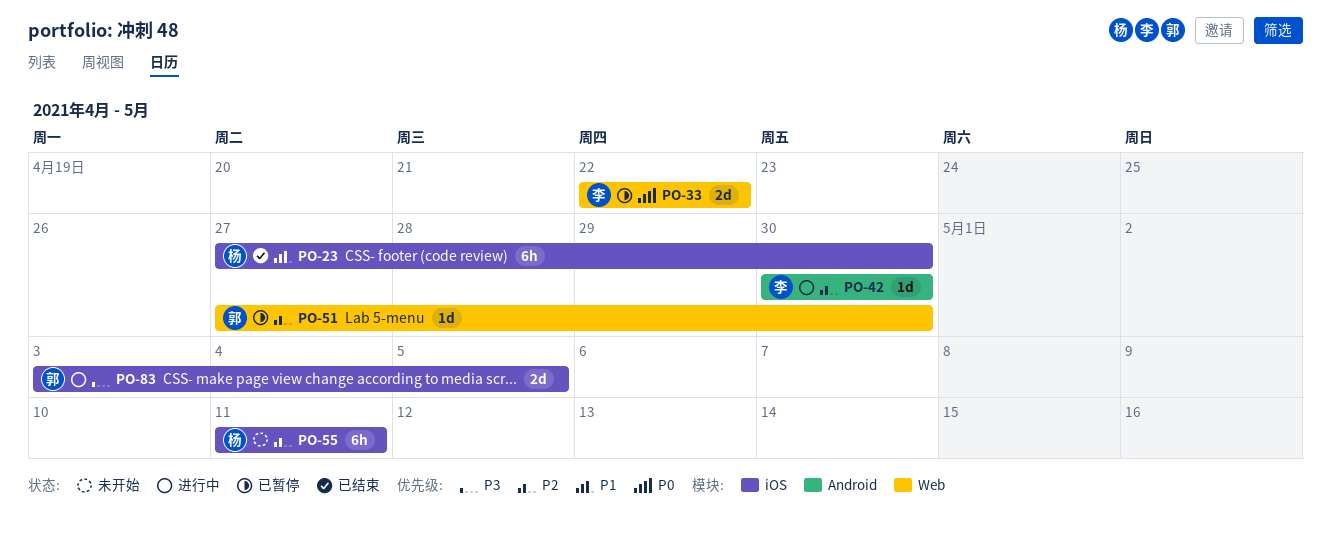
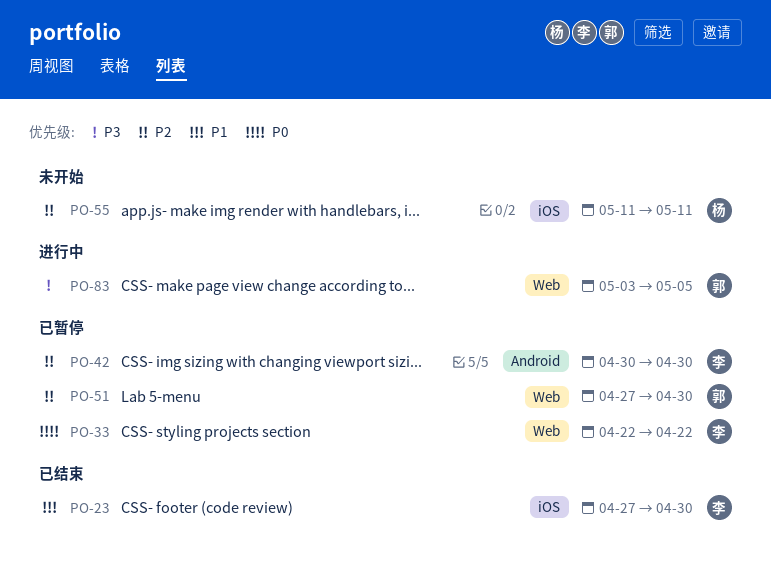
PO-23, owner: 杨 -> 李
PO-42, status: 进行中 -> 已暂停
PO-83, label: iOS -> Web

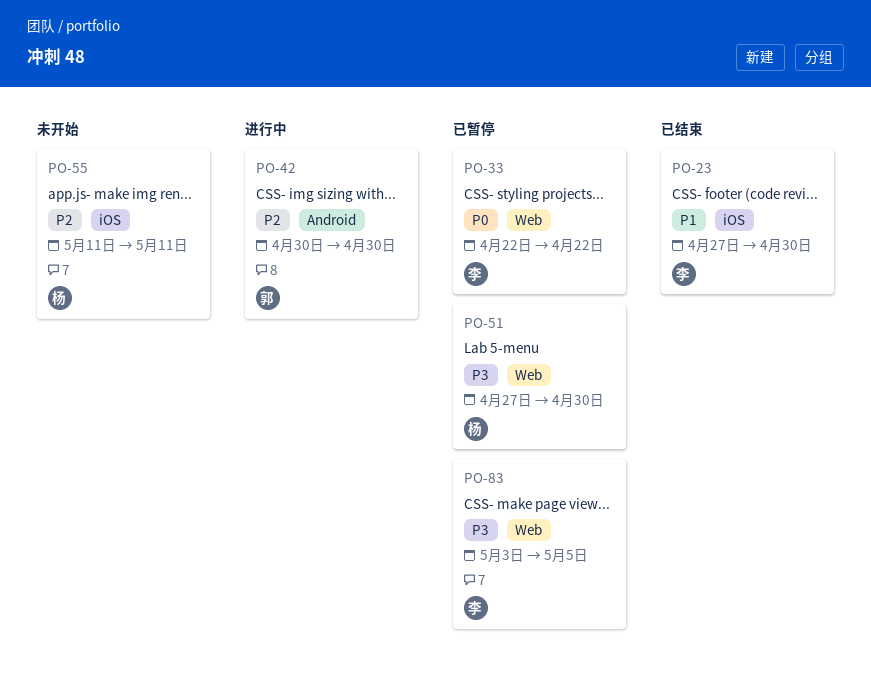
PO-42, status: 已暂停 -> 进行中
PO-42, owner: 李 -> 郭
PO-51, owner: 郭 -> 杨
PO-51, priority: P2 -> P3
PO-83, status: 进行中 -> 已暂停
PO-83, owner: 郭 -> 李

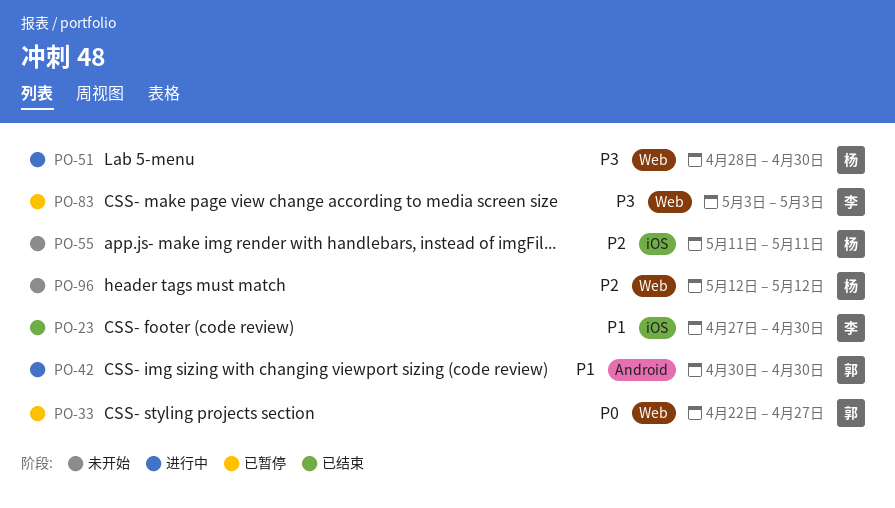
PO-33, owner: 李 -> 郭
PO-33, due: Apr 22 -> Apr 27
PO-42, priority: P2 -> P1
PO-51, status: 已暂停 -> 进行中
PO-51, start: Apr 27 -> Apr 28
PO-83, due: May 5 -> May 3
PO-96: none -> present

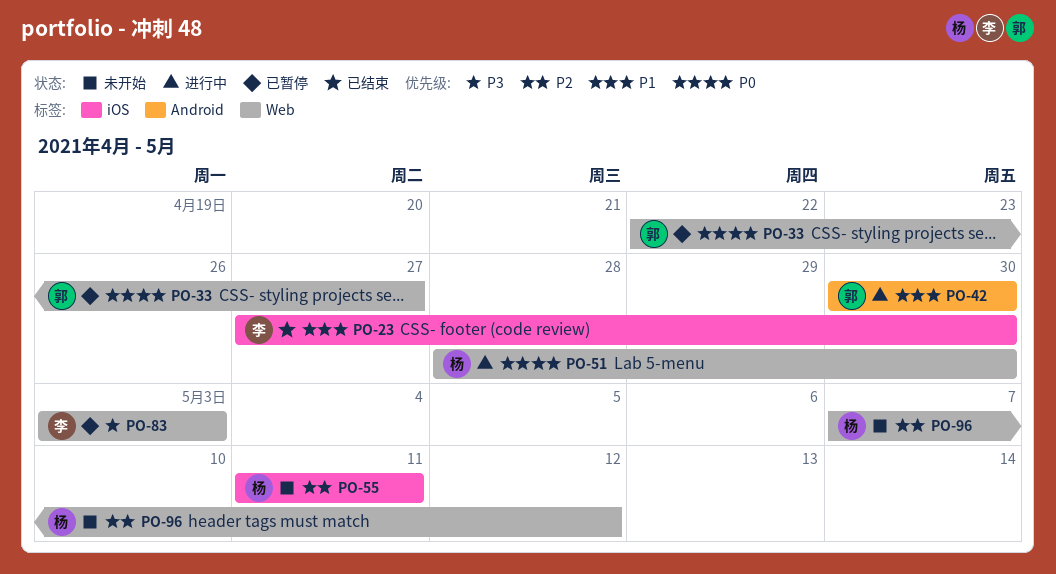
PO-51, priority: P3 -> P0
PO-96, start: May 12 -> May 7

